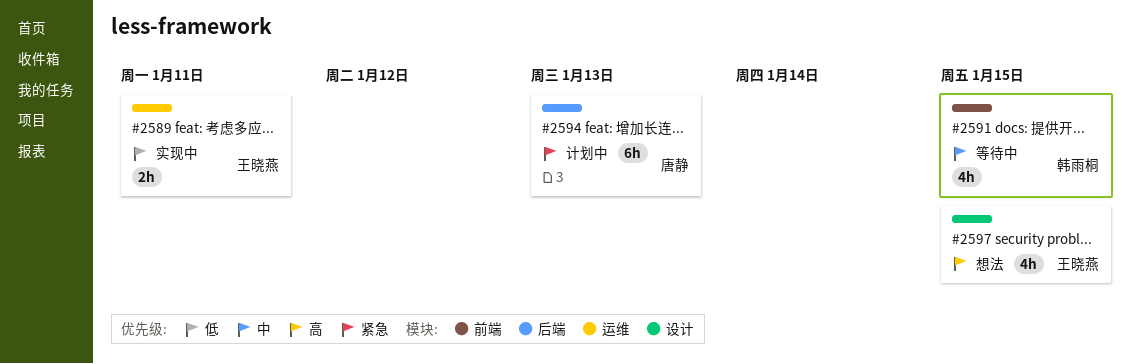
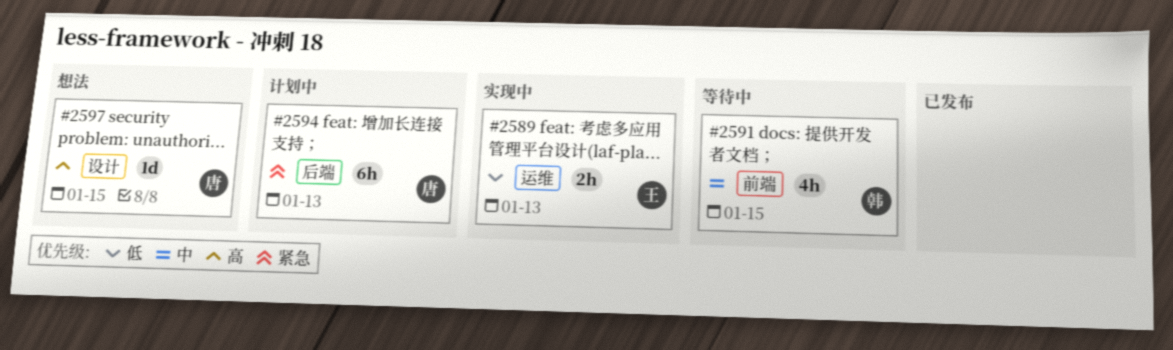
#2589, due: Jan 11 -> Jan 13
#2597, owner: 王晓燕 -> 唐静
#2597, estimate: 4h -> 1d

